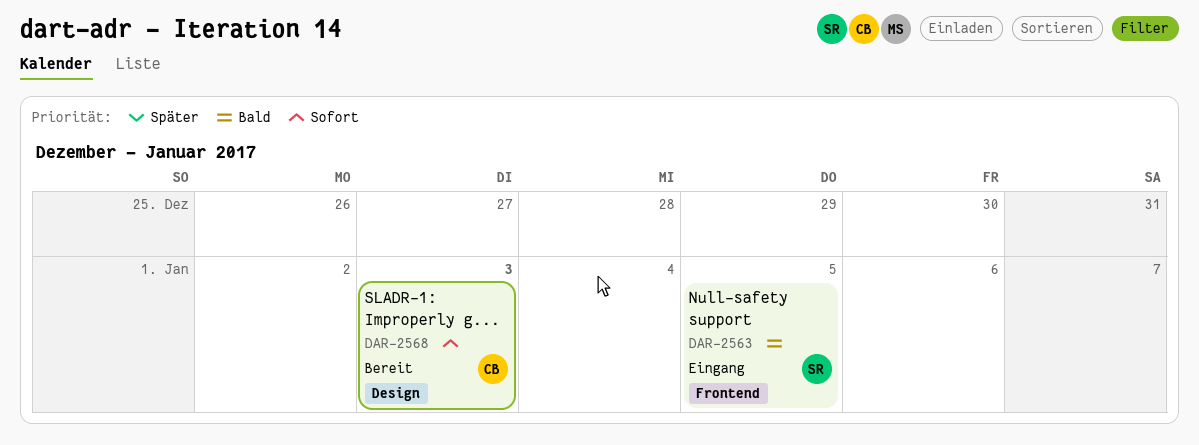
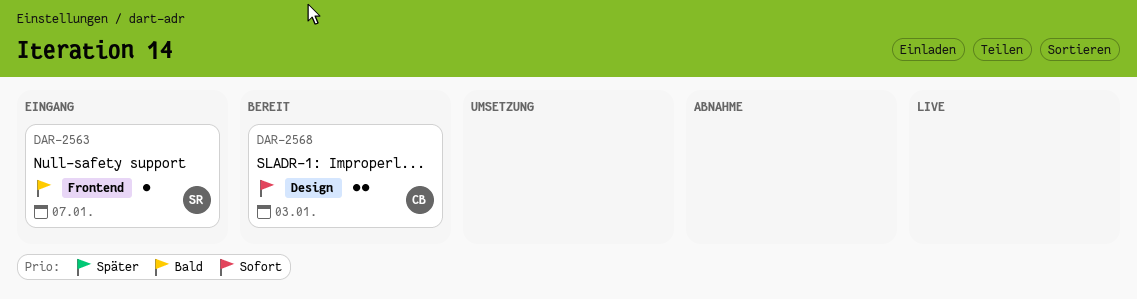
DAR-2563, due: Jan 5 -> Jan 7

